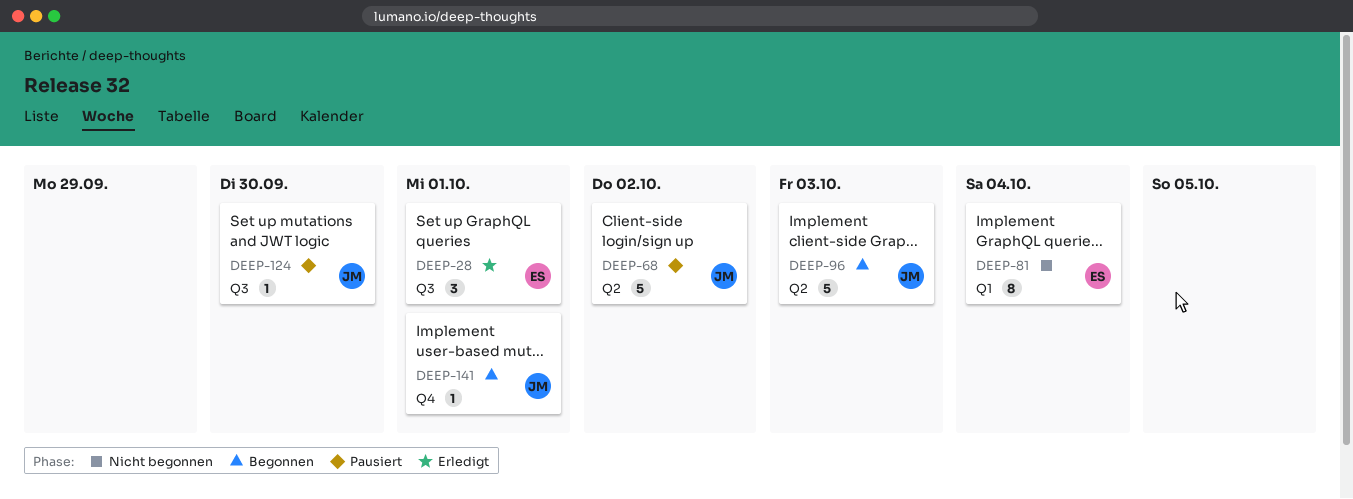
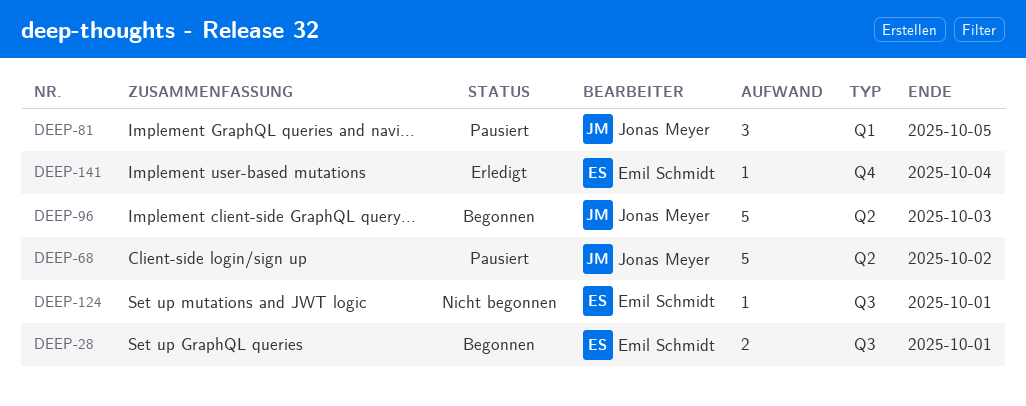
DEEP-28, status: Erledigt -> Begonnen
DEEP-28, estimate: 3 -> 2
DEEP-81, status: Nicht begonnen -> Pausiert
DEEP-81, owner: Emil Schmidt -> Jonas Meyer
DEEP-81, estimate: 8 -> 3
DEEP-81, due: Oct 4 -> Oct 5
DEEP-124, status: Pausiert -> Nicht begonnen
DEEP-124, owner: Jonas Meyer -> Emil Schmidt
DEEP-124, due: Sep 30 -> Oct 1
DEEP-141, status: Begonnen -> Erledigt
DEEP-141, owner: Jonas Meyer -> Emil Schmidt
DEEP-141, due: Oct 1 -> Oct 4

